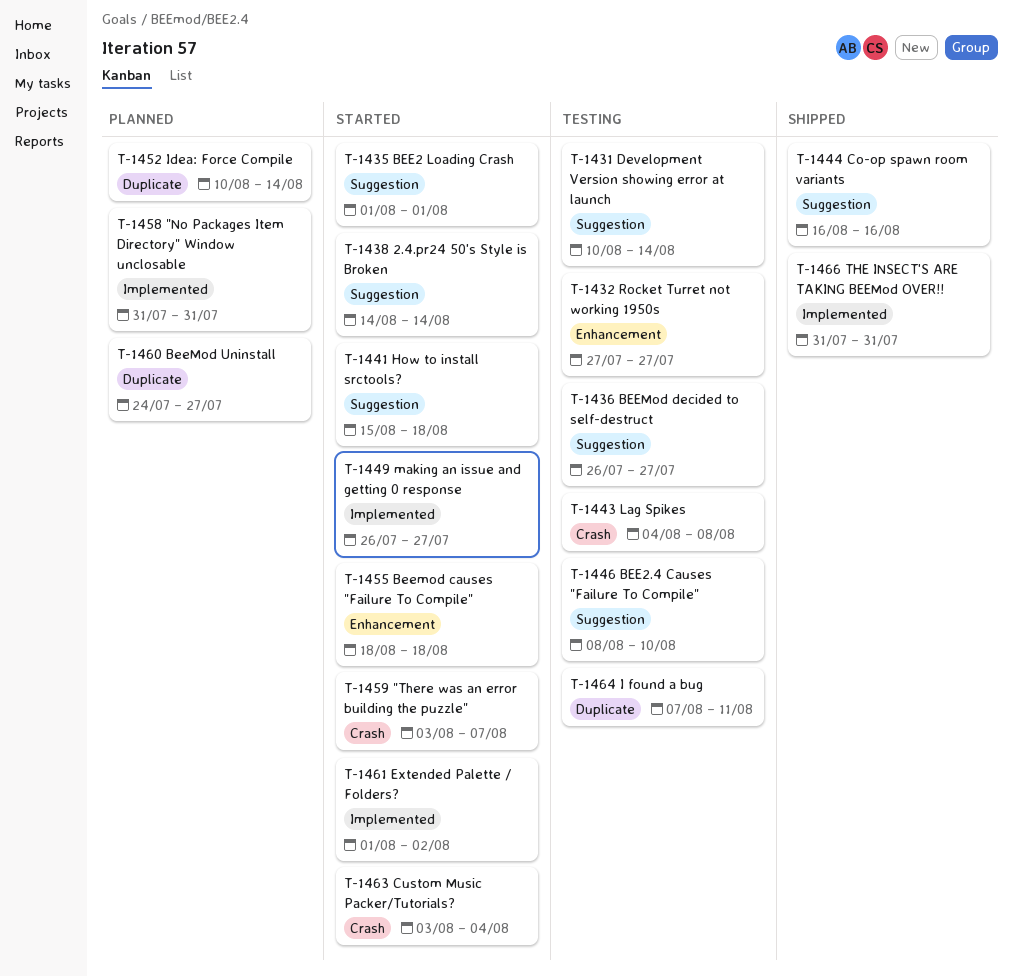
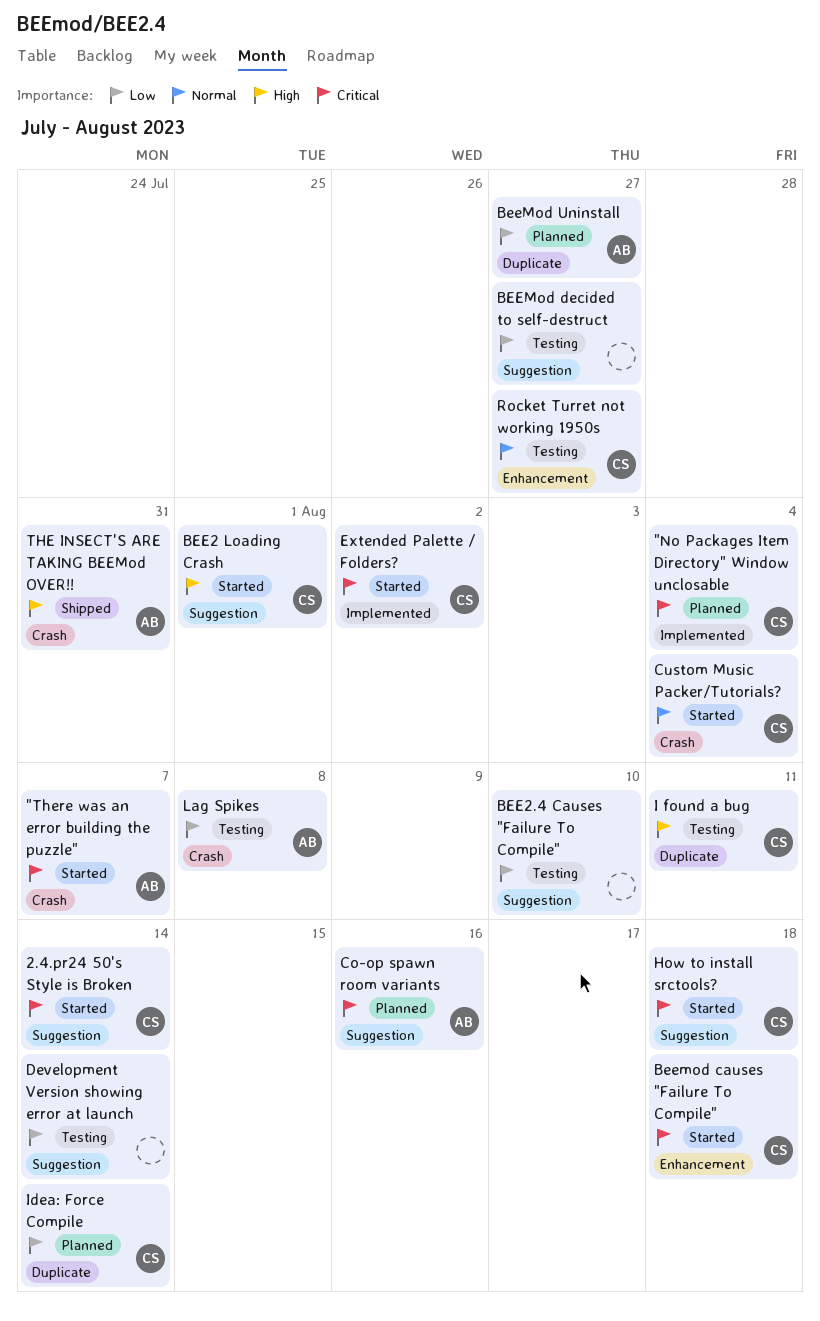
"No Packages Item Directory" Window unclosable, due: Jul 31 -> Aug 4
Co-op spawn room variants, status: Shipped -> Planned
making an issue and getting 0 response: present -> none
THE INSECT'S ARE TAKING BEEMod OVER!!, label: Implemented -> Crash

